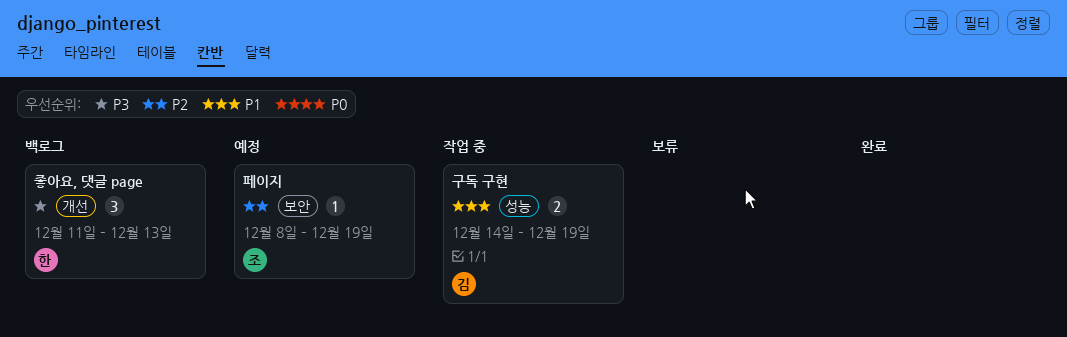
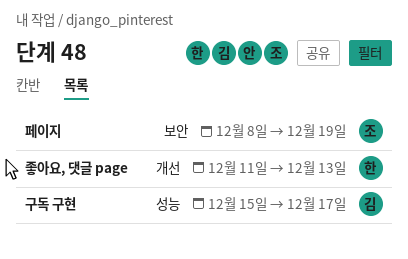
구독 구현, start: Dec 14 -> Dec 15
구독 구현, due: Dec 19 -> Dec 17

